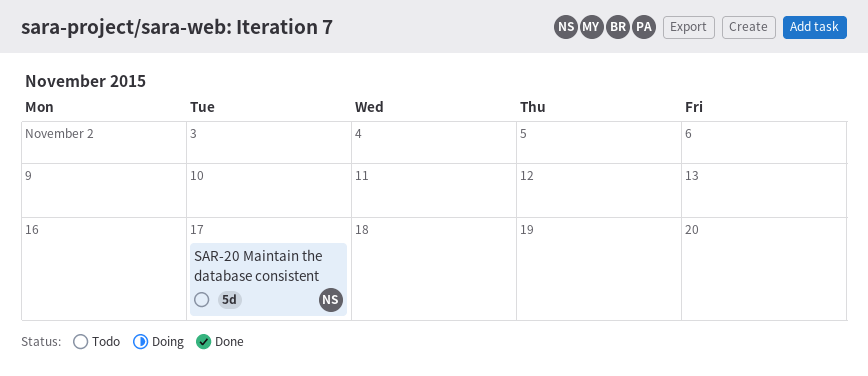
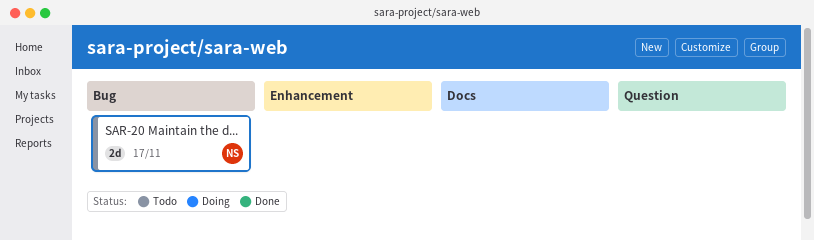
SAR-20, estimate: 5d -> 2d

